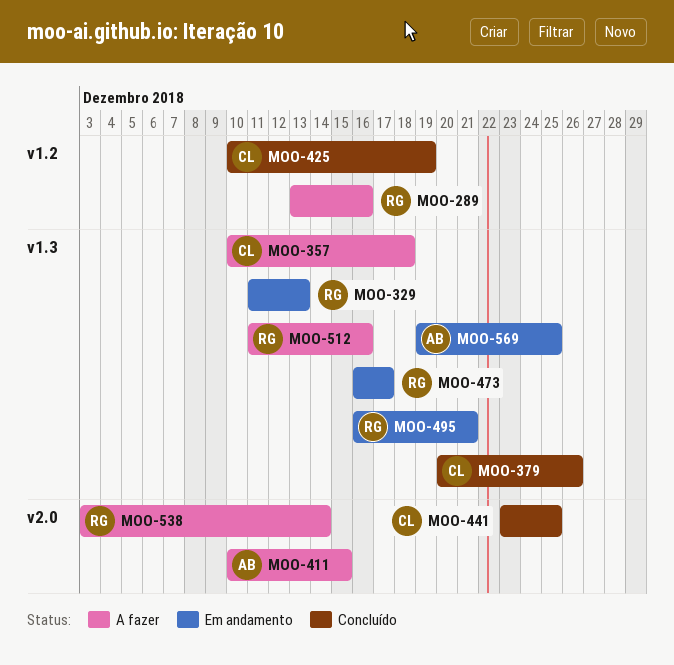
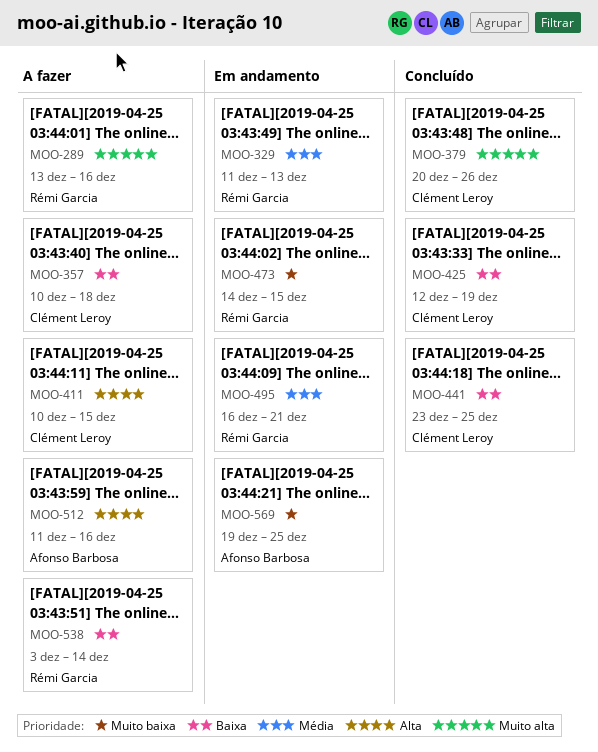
MOO-411, owner: Afonso Barbosa -> Clément Leroy
MOO-425, start: Dec 10 -> Dec 12
MOO-473, start: Dec 16 -> Dec 14
MOO-473, due: Dec 17 -> Dec 15
MOO-512, owner: Rémi Garcia -> Afonso Barbosa

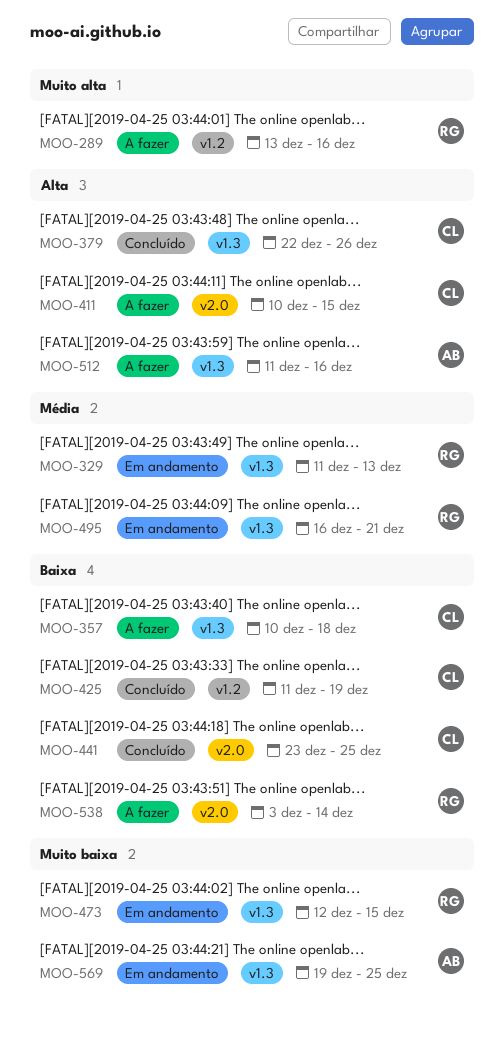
MOO-379, priority: Muito alta -> Alta
MOO-379, start: Dec 20 -> Dec 22
MOO-425, start: Dec 12 -> Dec 11
MOO-473, start: Dec 14 -> Dec 12

